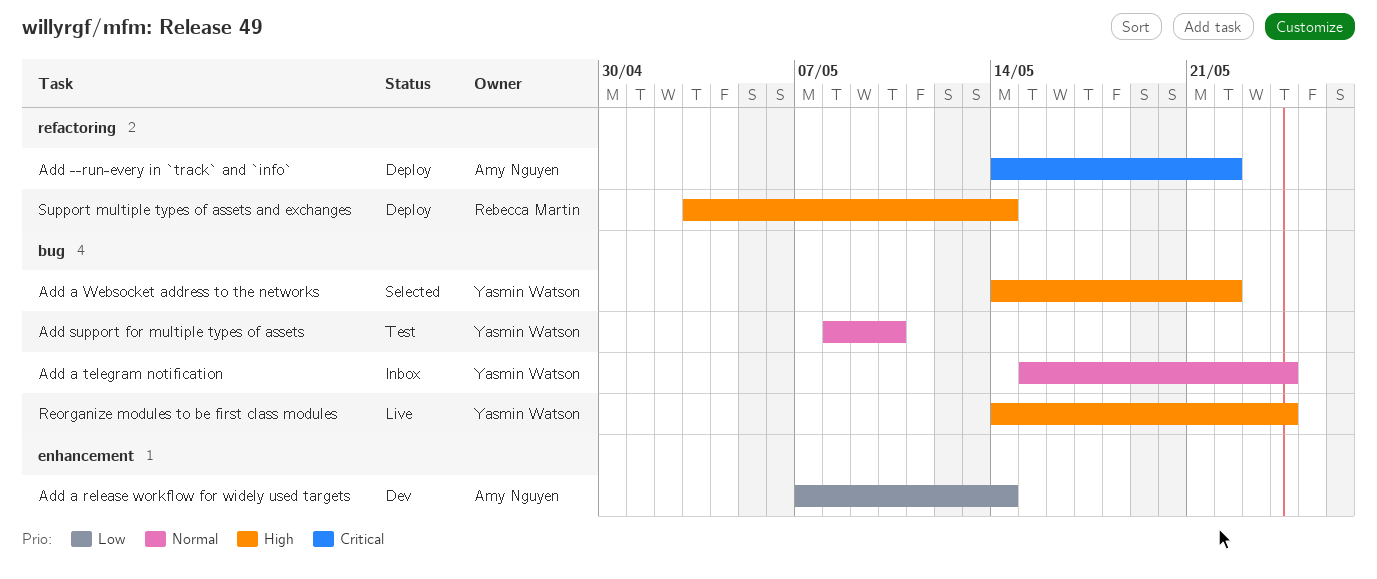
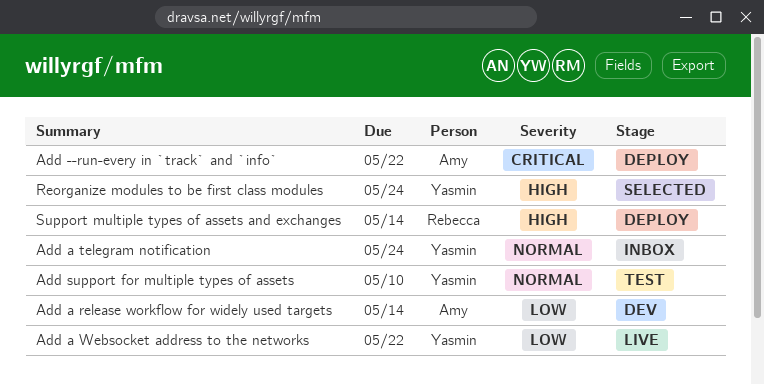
Add a Websocket address to the networks, status: Selected -> Live
Add a Websocket address to the networks, priority: High -> Low
Reorganize modules to be first class modules, status: Live -> Selected

